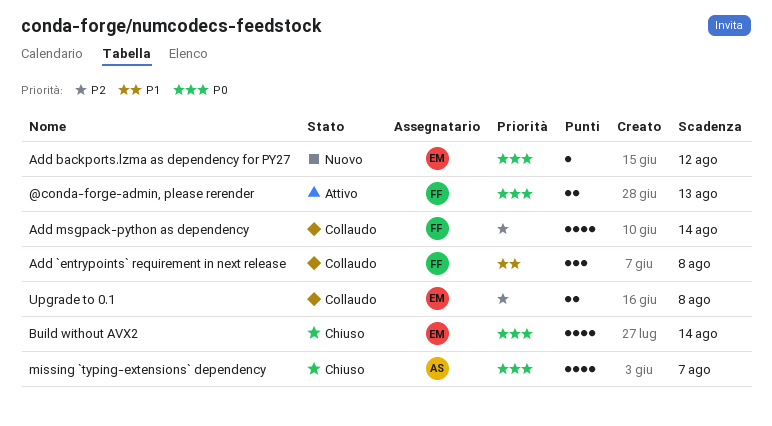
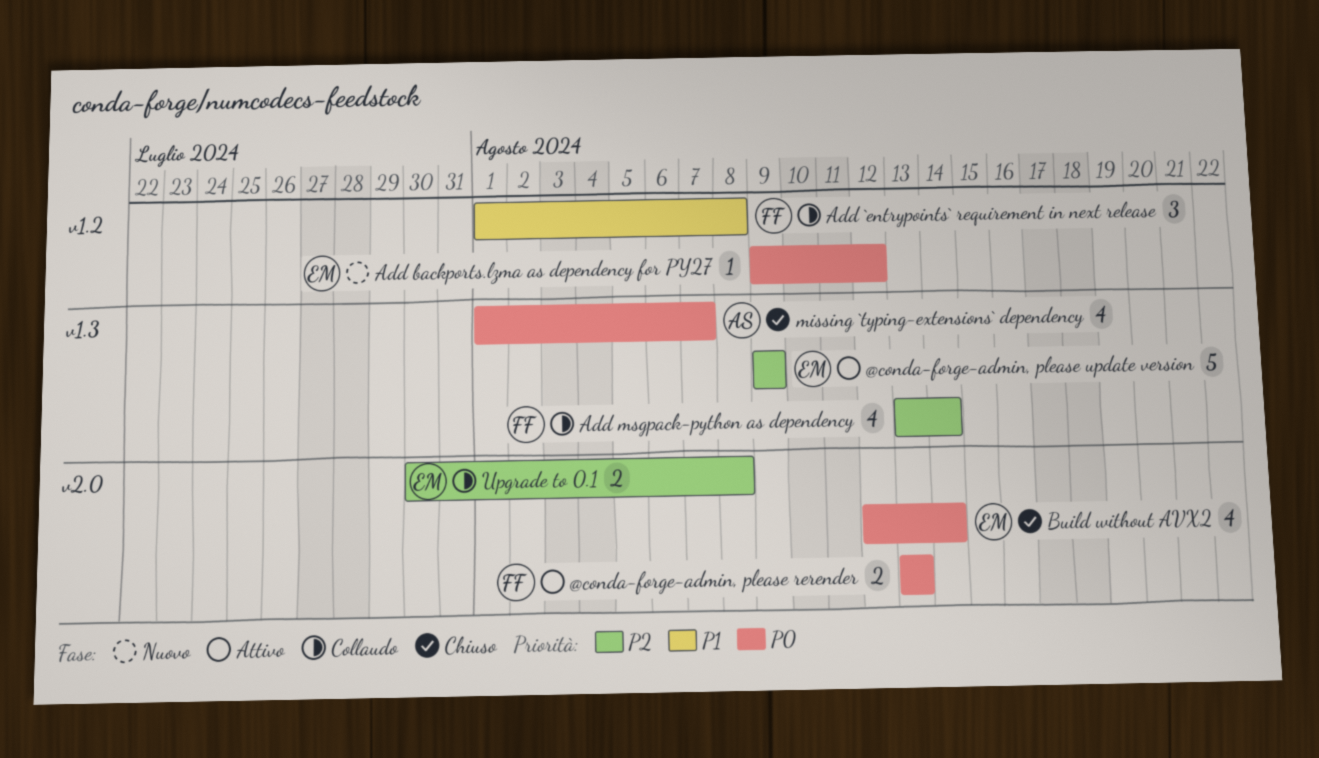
@conda-forge-admin, please update version: none -> present

